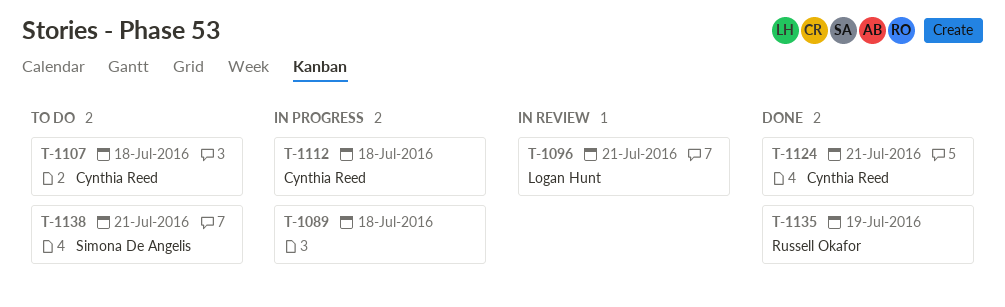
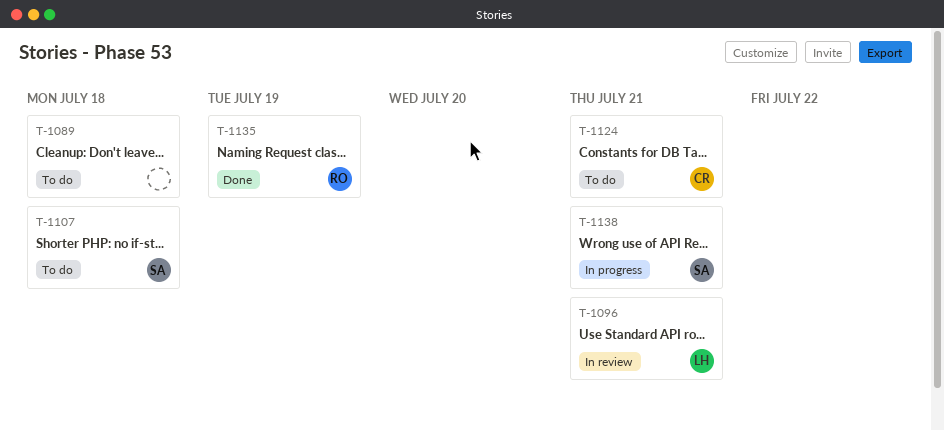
T-1089, status: In progress -> To do
T-1107, owner: Cynthia Reed -> Simona De Angelis
T-1112: present -> none
T-1124, status: Done -> To do
T-1138, status: To do -> In progress

